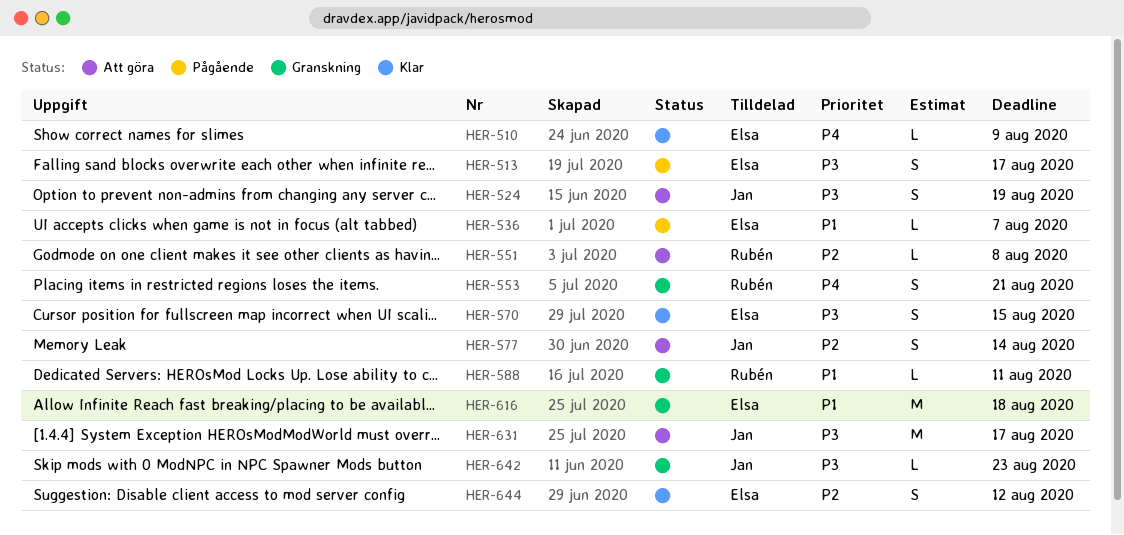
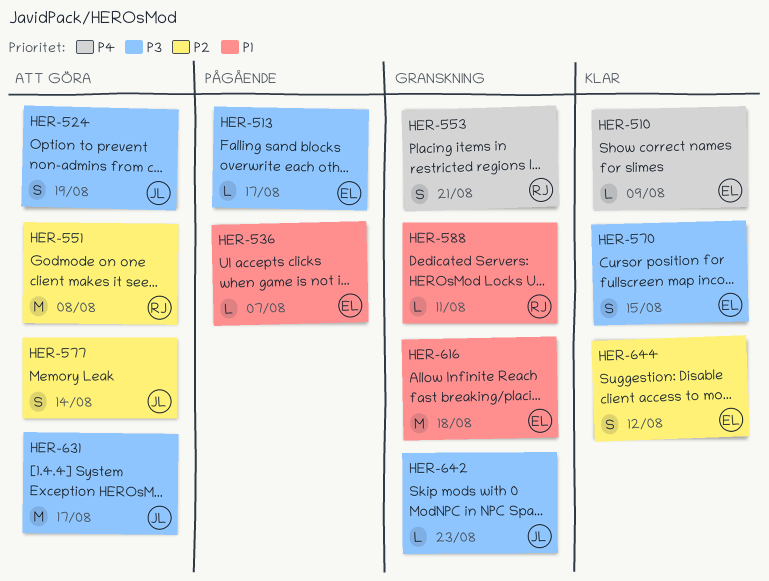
HER-513, estimate: S -> L
HER-551, estimate: L -> M

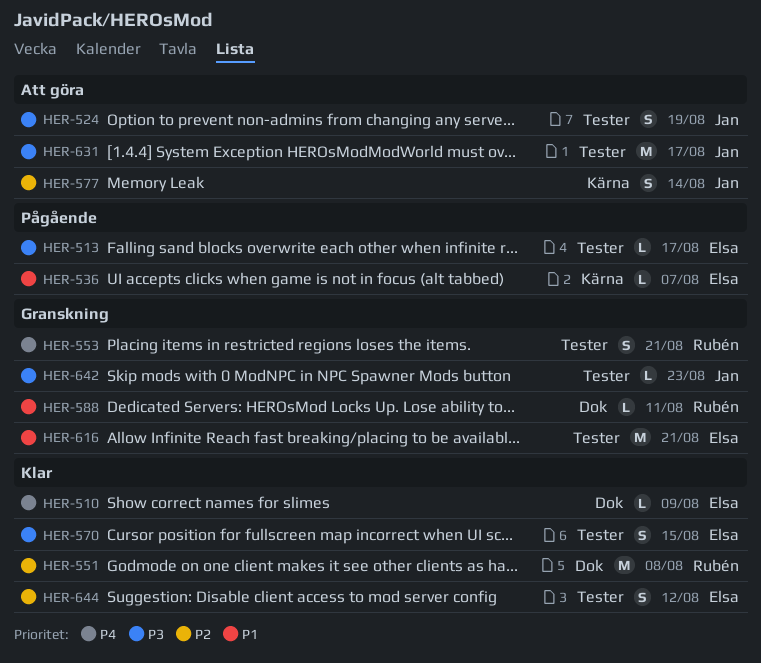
HER-551, status: Att göra -> Klar
HER-616, due: Aug 18 -> Aug 21

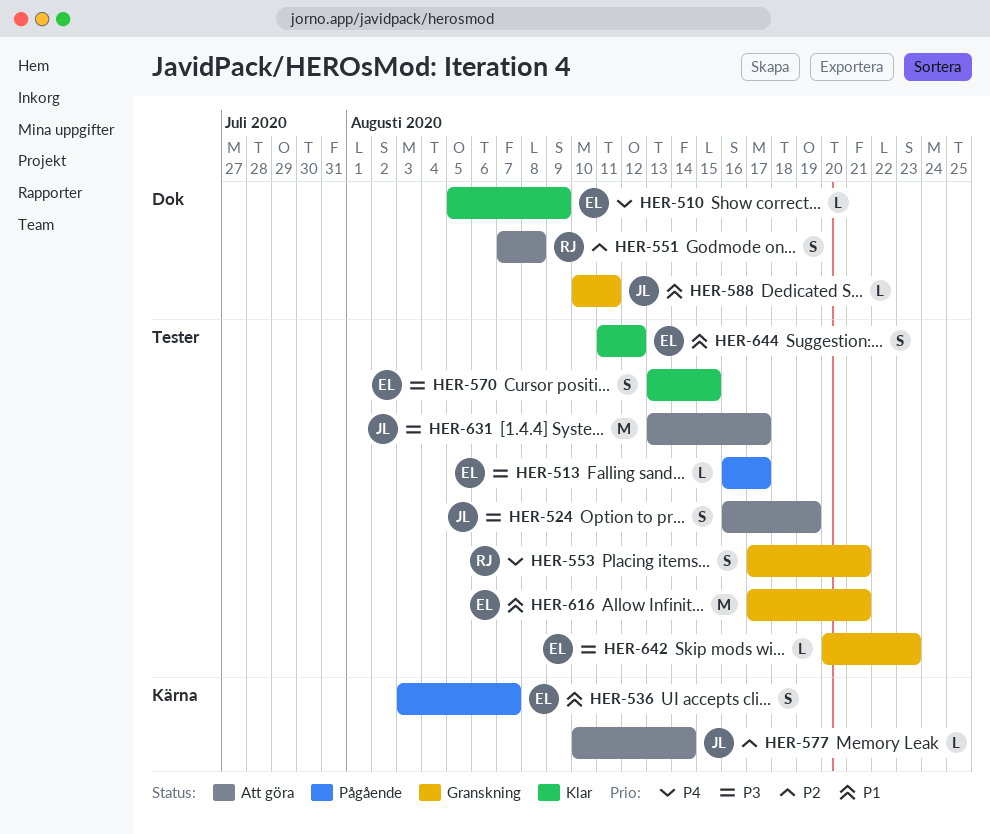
HER-536, estimate: L -> S
HER-551, status: Klar -> Att göra
HER-551, estimate: M -> S
HER-577, estimate: S -> L
HER-588, owner: Rubén -> Jan
HER-642, owner: Jan -> Elsa
HER-644, priority: P2 -> P1

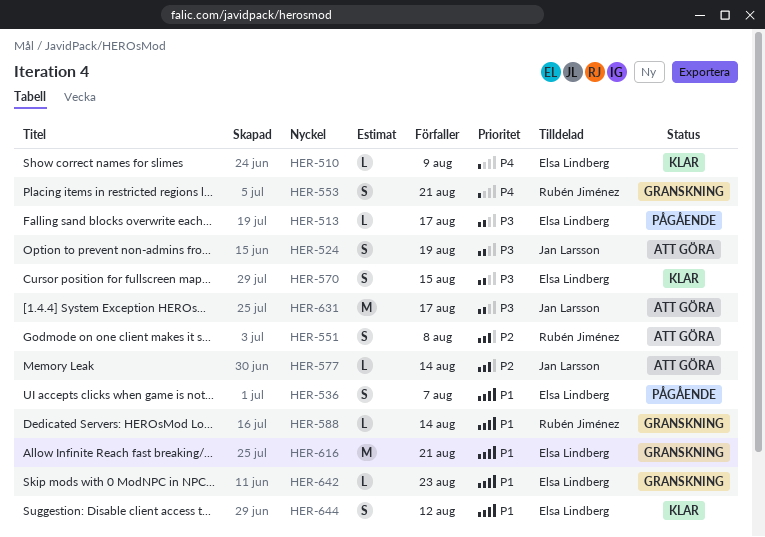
HER-588, owner: Jan Larsson -> Rubén Jiménez
HER-588, due: Aug 11 -> Aug 14
HER-642, priority: P3 -> P1

